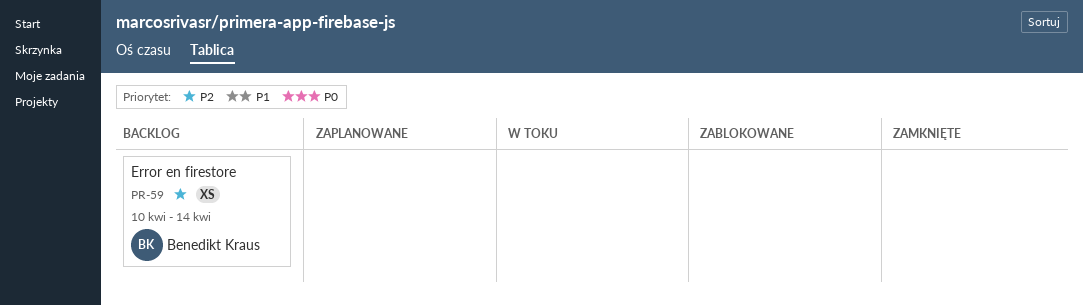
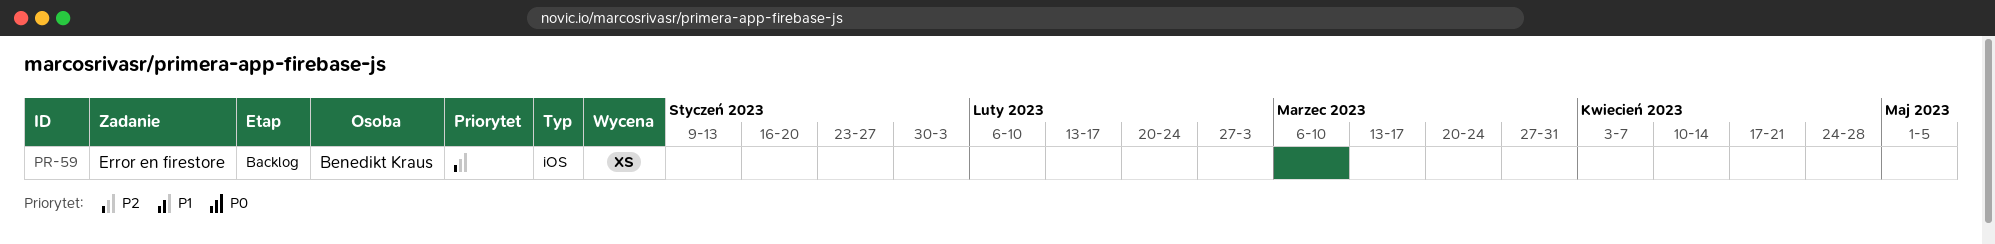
PR-59, start: Apr 10 -> Mar 6
PR-59, due: Apr 14 -> Mar 10

